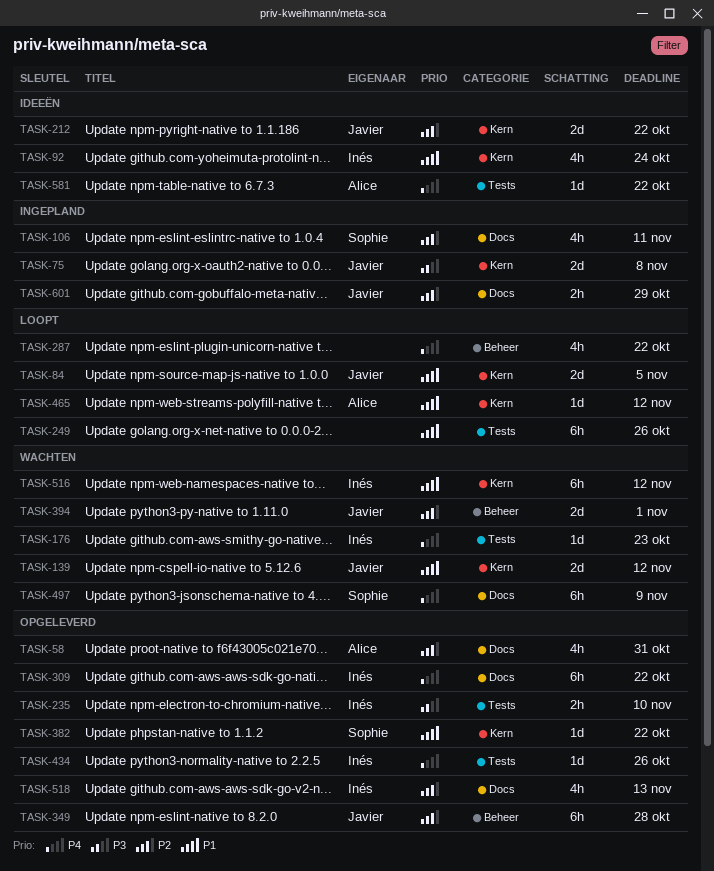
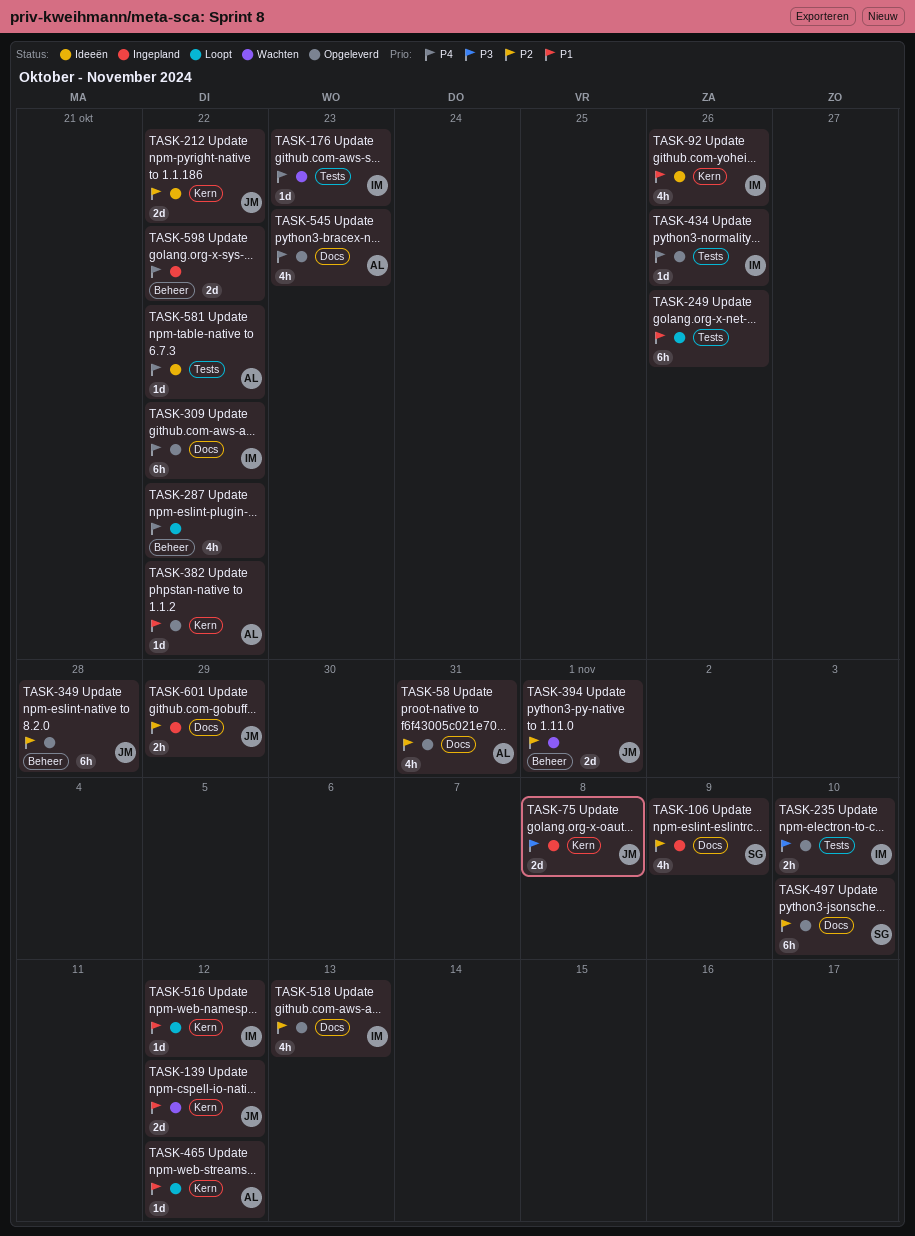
TASK-84: present -> none
TASK-92, due: Oct 24 -> Oct 26
TASK-106, due: Nov 11 -> Nov 9
TASK-382, owner: Sophie -> Alice
TASK-497, status: Wachten -> Opgeleverd
TASK-497, priority: P4 -> P2
TASK-497, due: Nov 9 -> Nov 10
TASK-516, status: Wachten -> Loopt
TASK-516, estimate: 6h -> 1d
TASK-545: none -> present
TASK-598: none -> present

